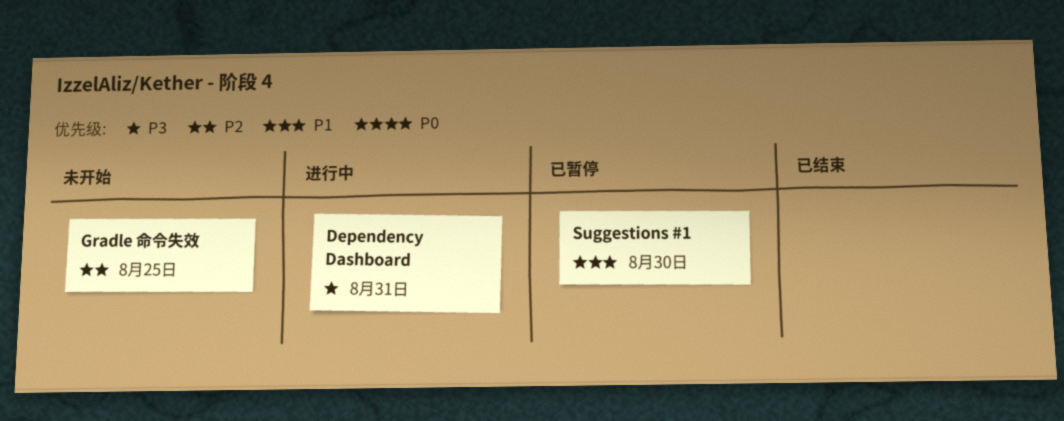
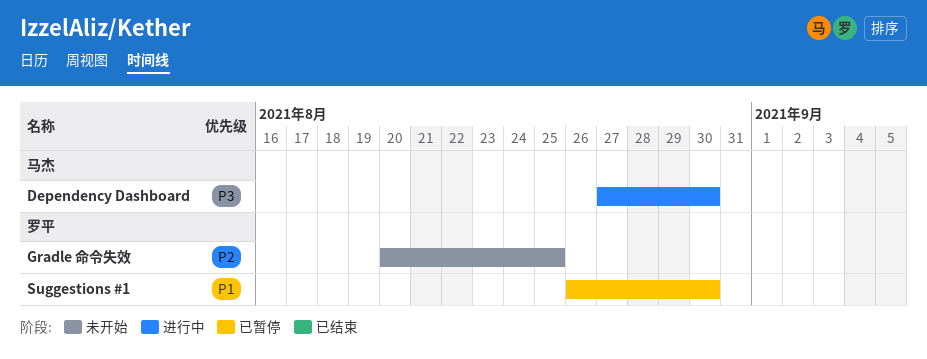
Dependency Dashboard, due: Aug 31 -> Aug 30

